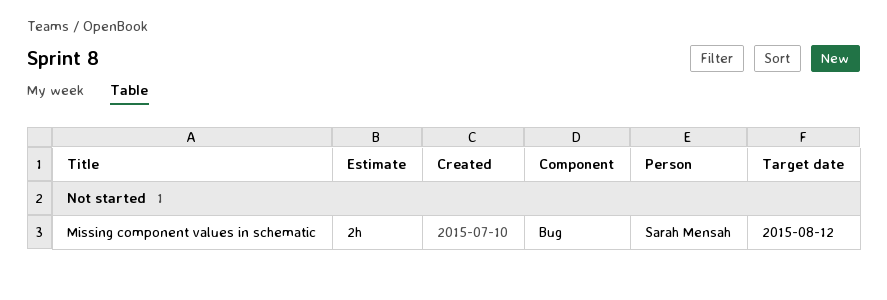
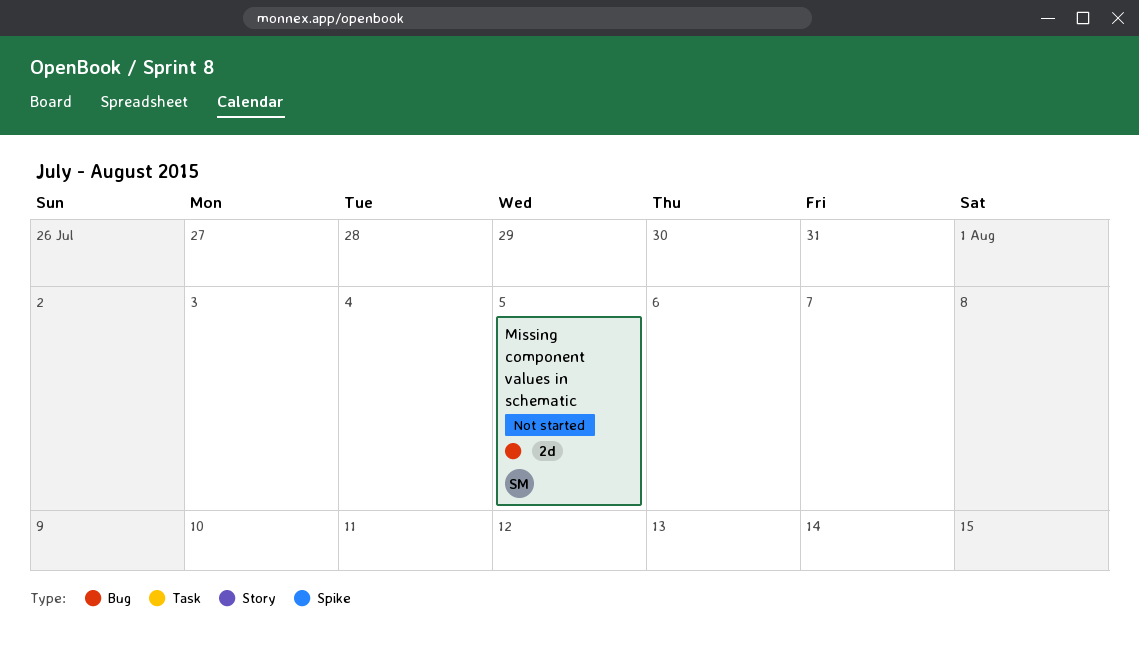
Missing component values in schematic, estimate: 2h -> 2d
Missing component values in schematic, due: Aug 12 -> Aug 5

